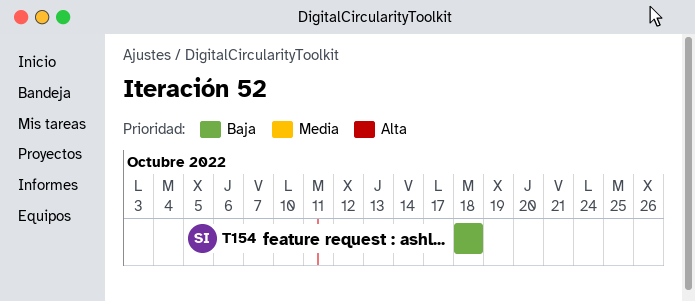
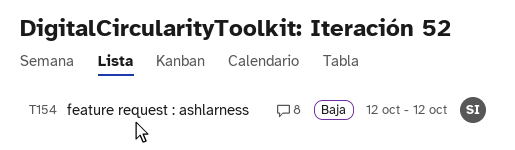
T154, start: Oct 18 -> Oct 12
T154, due: Oct 18 -> Oct 12

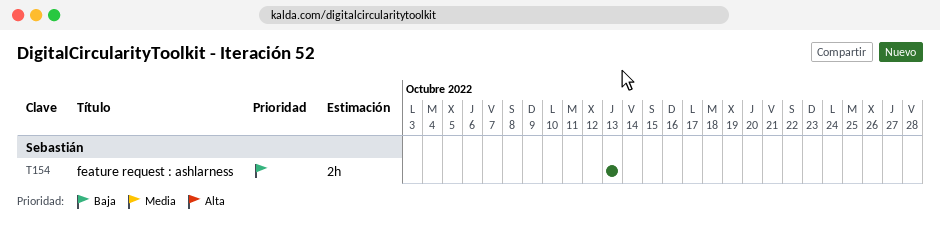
T154, start: Oct 12 -> Oct 13
T154, due: Oct 12 -> Oct 13

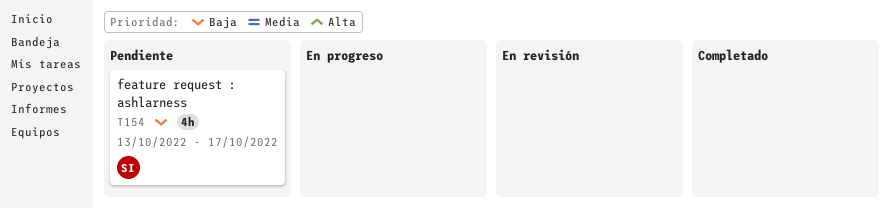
T154, estimate: 2h -> 4h
T154, due: Oct 13 -> Oct 17

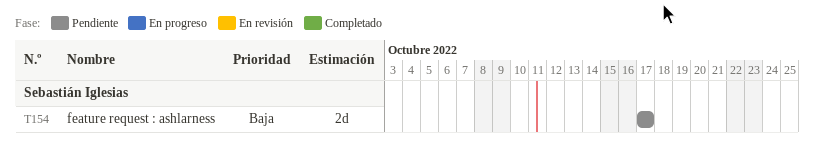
T154, estimate: 4h -> 2d
T154, start: Oct 13 -> Oct 17

